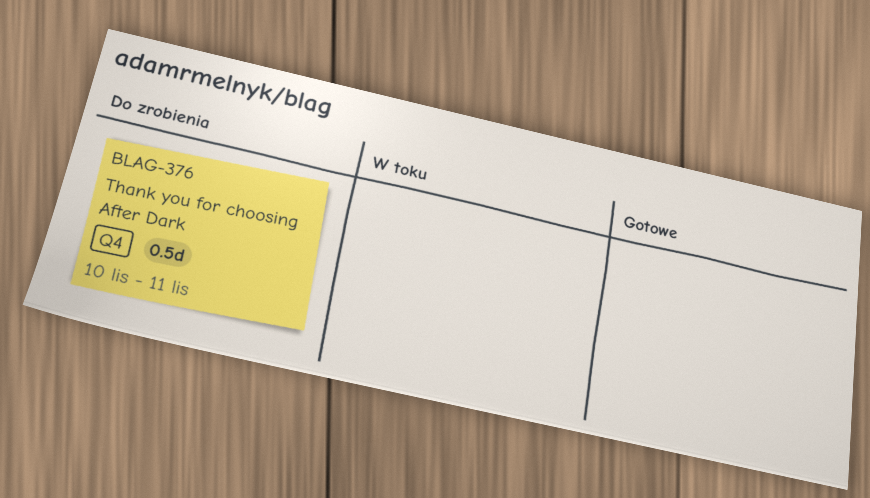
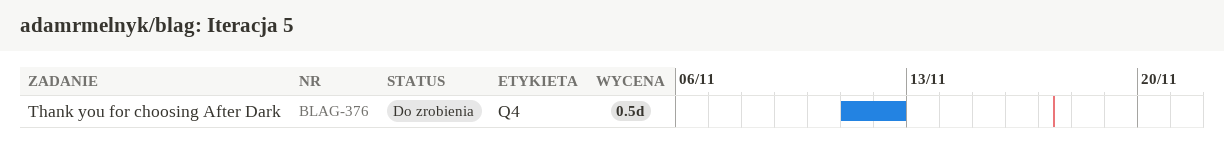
BLAG-376, start: Nov 10 -> Nov 11
BLAG-376, due: Nov 11 -> Nov 12

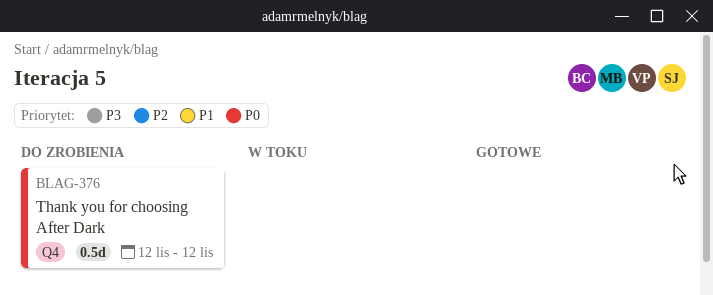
BLAG-376, start: Nov 11 -> Nov 12

